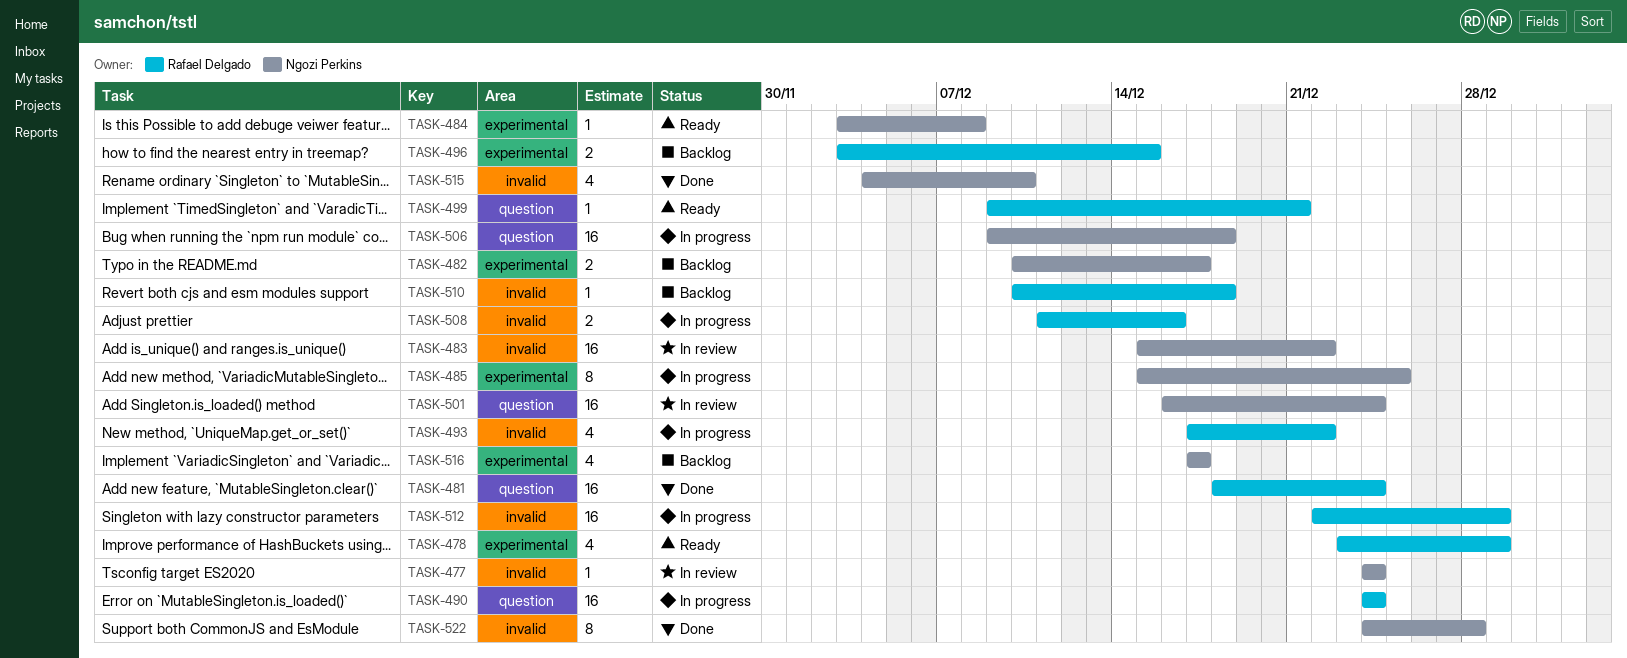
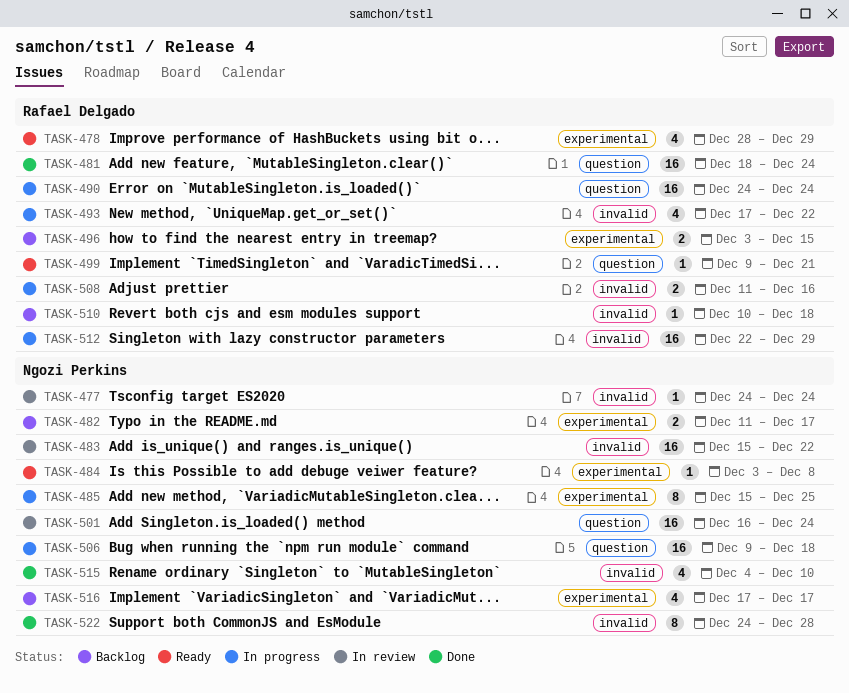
TASK-478, start: Dec 23 -> Dec 28
TASK-482, start: Dec 10 -> Dec 11

